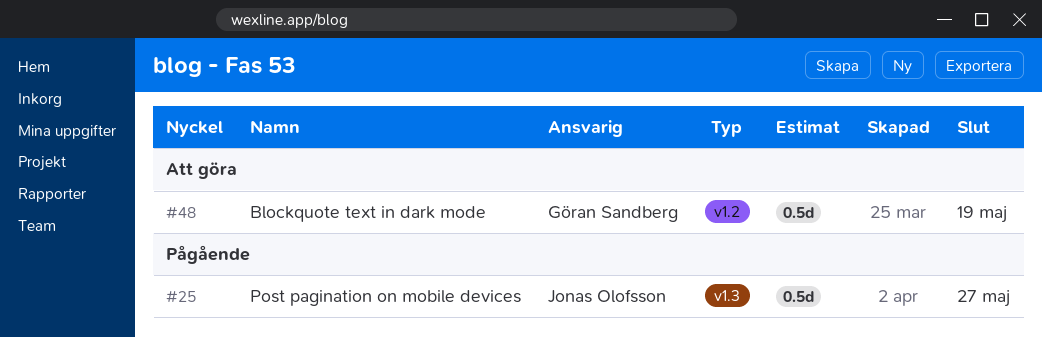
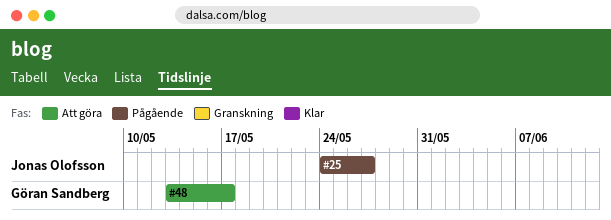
#48, due: May 19 -> May 17

